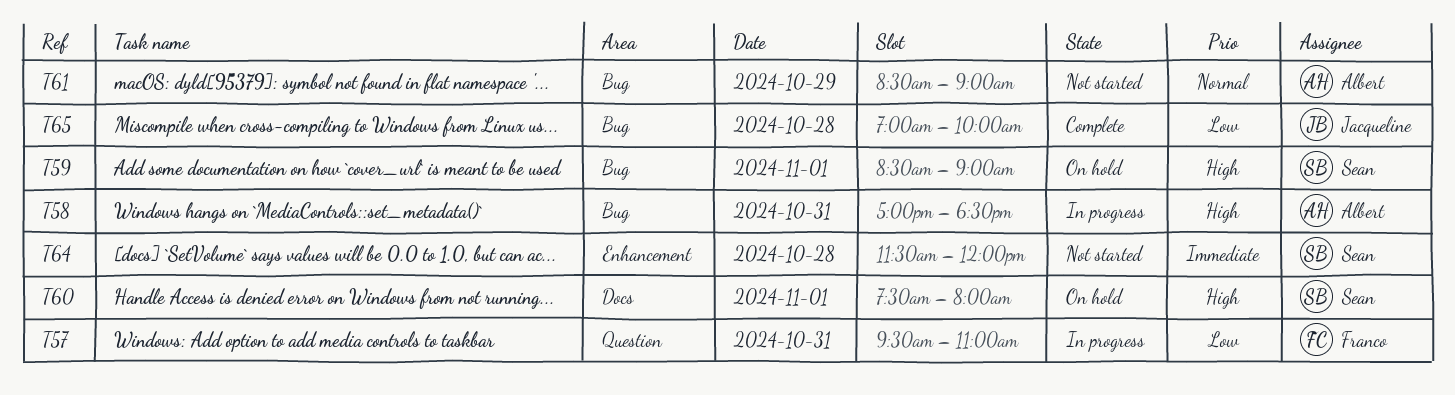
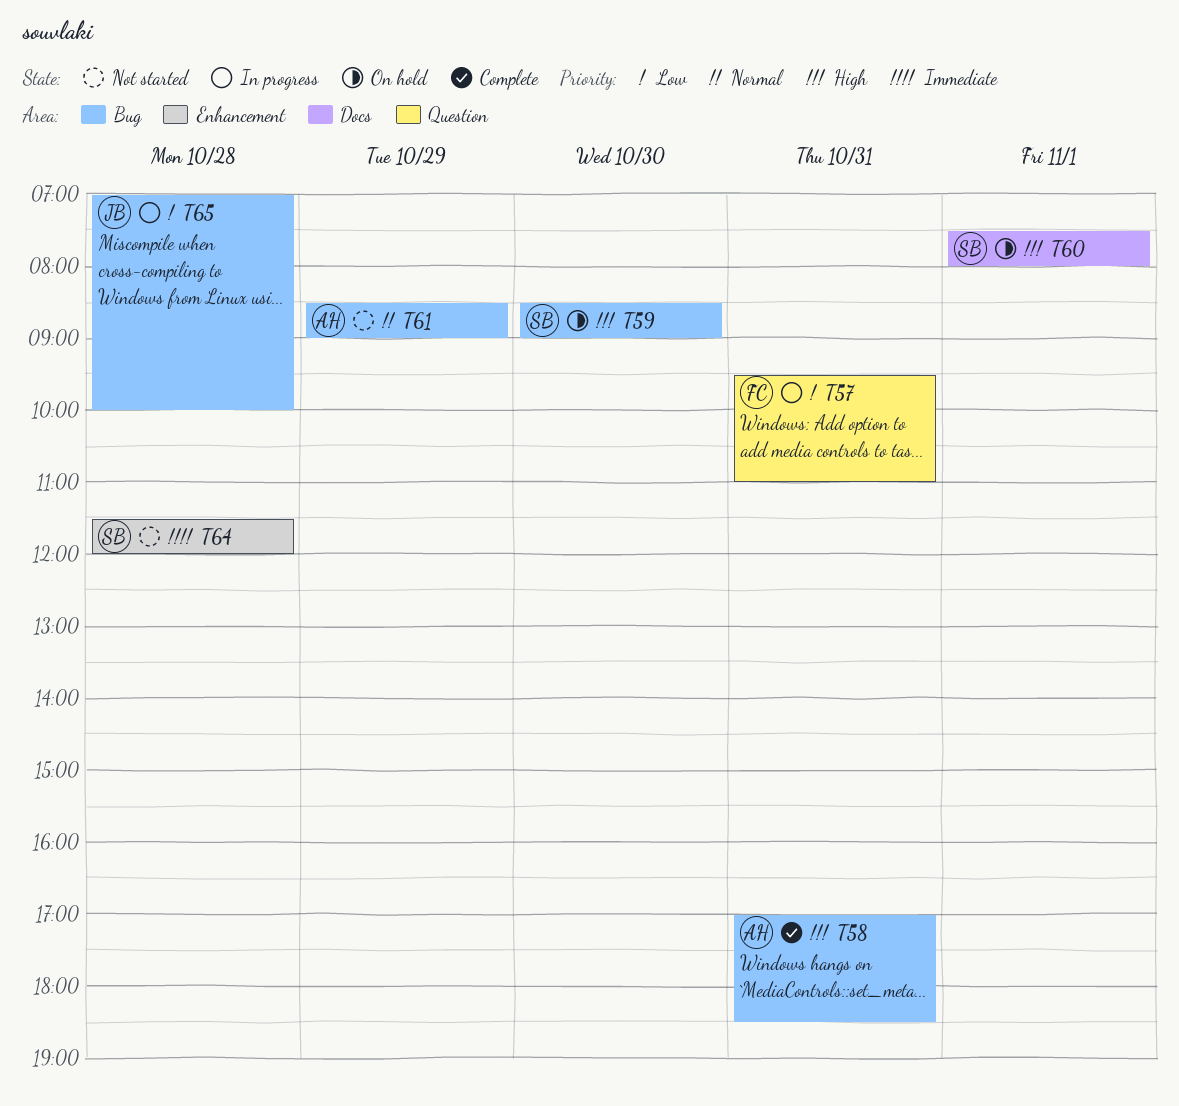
T58, status: In progress -> Complete
T59, day: Nov 1 -> Oct 30
T65, status: Complete -> In progress

